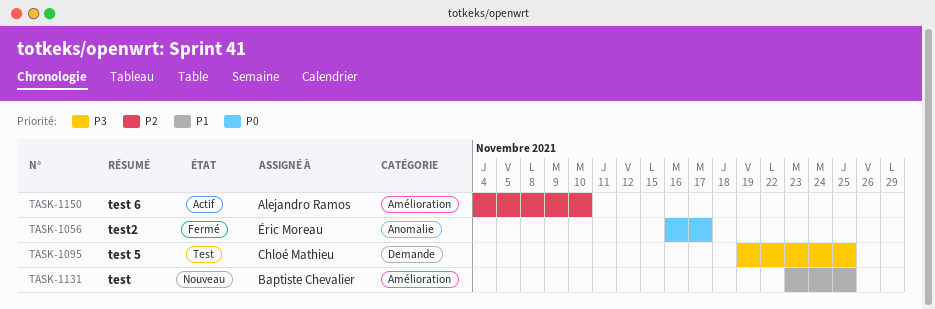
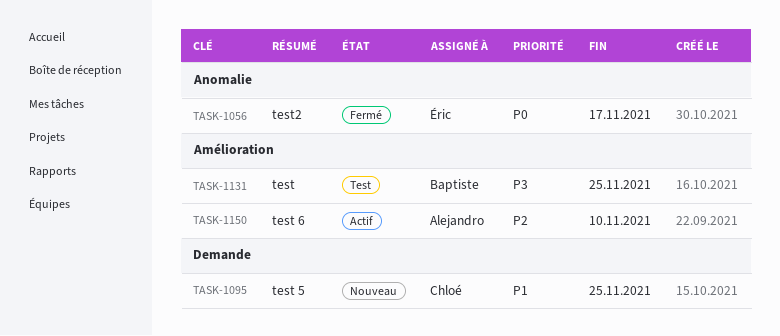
TASK-1095, status: Test -> Nouveau
TASK-1095, priority: P3 -> P1
TASK-1131, status: Nouveau -> Test
TASK-1131, priority: P1 -> P3

